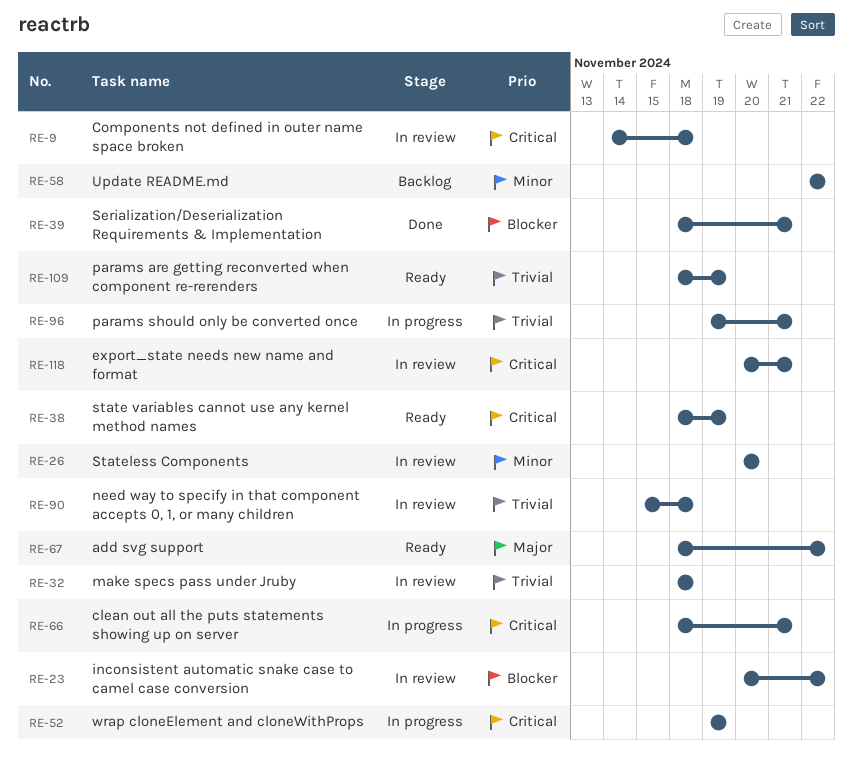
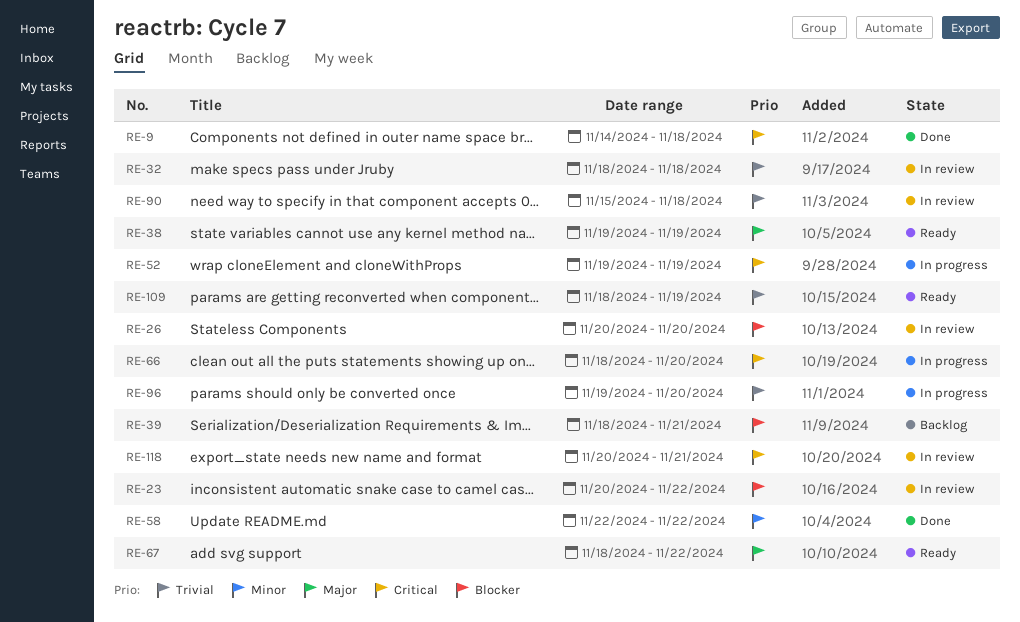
RE-9, status: In review -> Done
RE-26, priority: Minor -> Blocker
RE-38, priority: Critical -> Major
RE-38, start: Nov 18 -> Nov 19
RE-39, status: Done -> Backlog
RE-58, status: Backlog -> Done
RE-66, due: Nov 21 -> Nov 20
RE-96, due: Nov 21 -> Nov 20

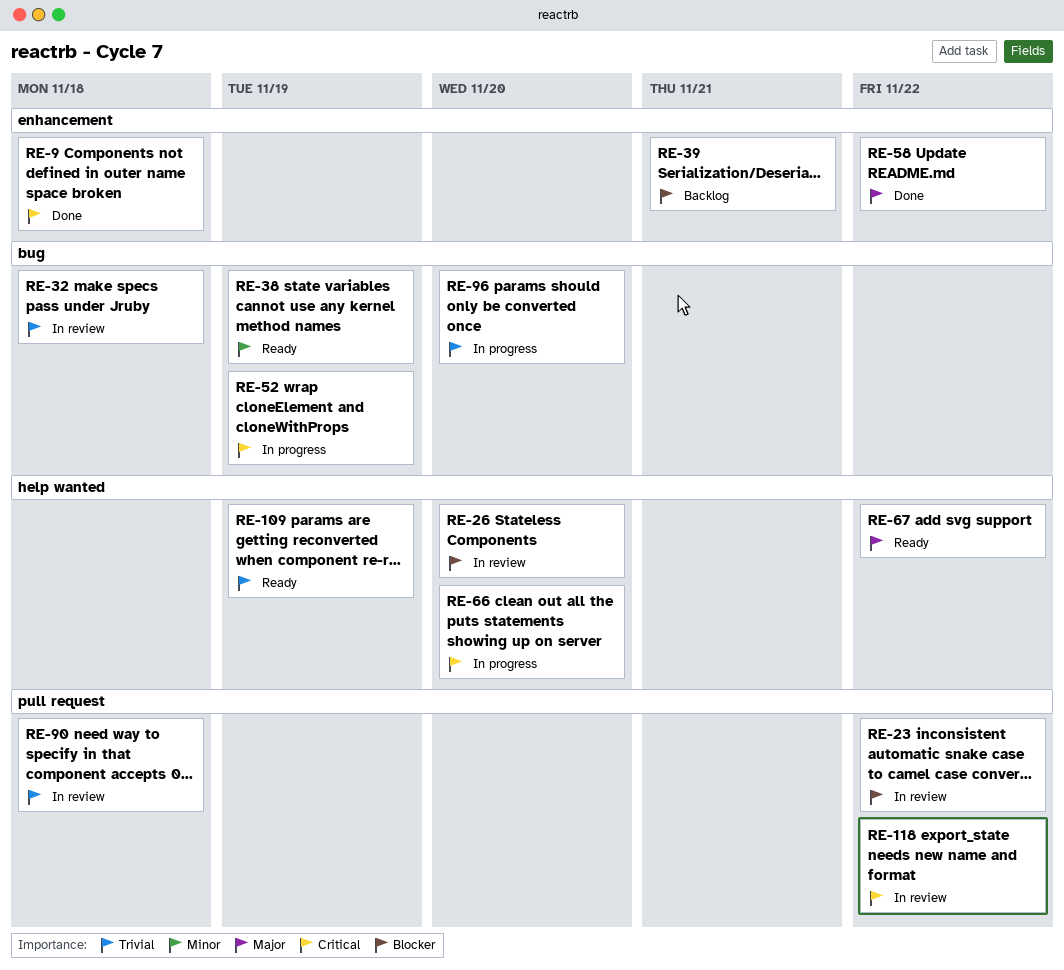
RE-38, priority: Major -> Minor
RE-58, priority: Minor -> Major
RE-118, due: Nov 21 -> Nov 22

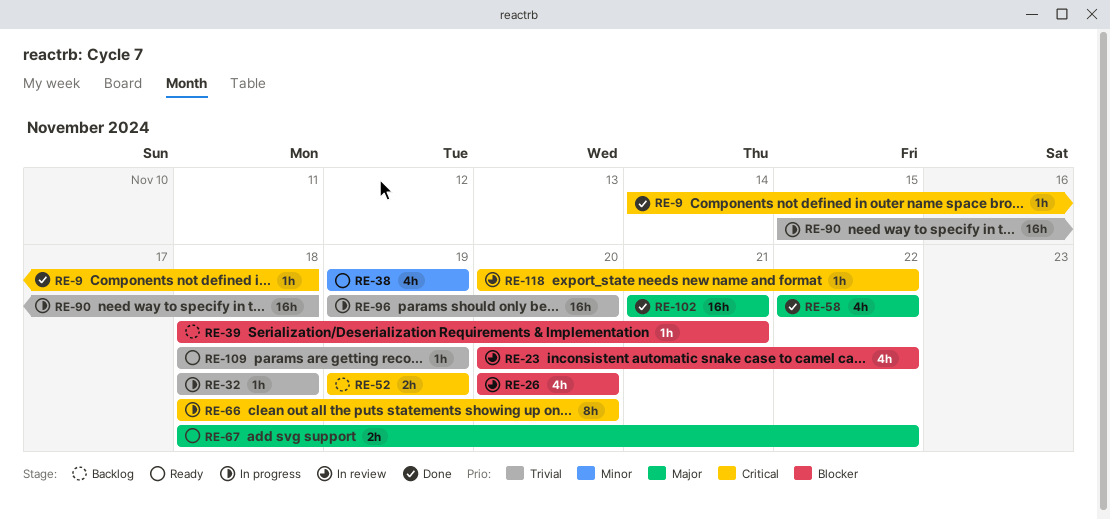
RE-32, status: In review -> In progress
RE-52, status: In progress -> Backlog
RE-90, status: In review -> In progress
RE-102: none -> present

